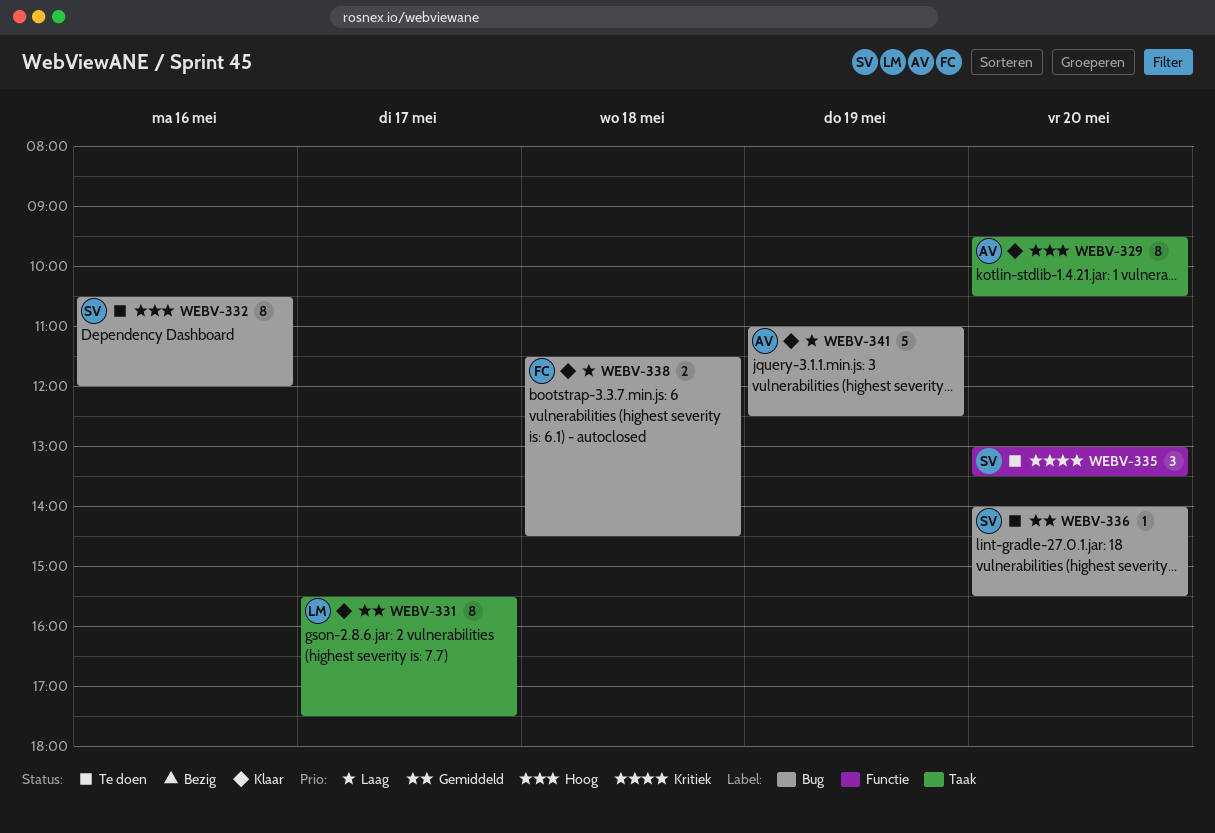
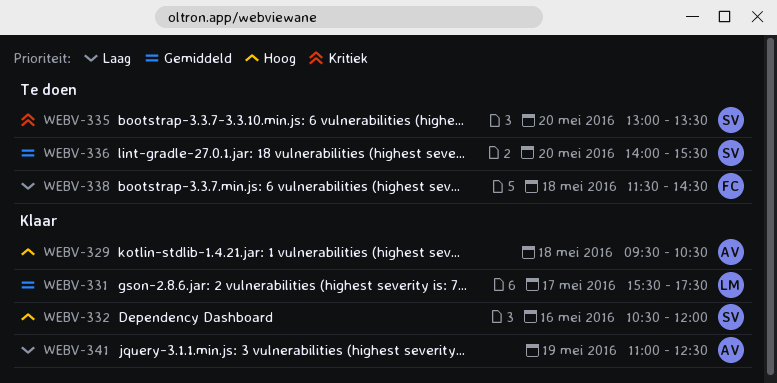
WEBV-329, day: May 20 -> May 18
WEBV-332, status: Te doen -> Klaar
WEBV-338, status: Klaar -> Te doen

